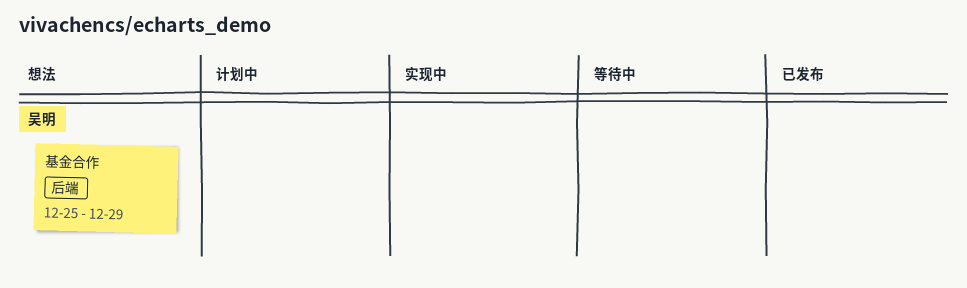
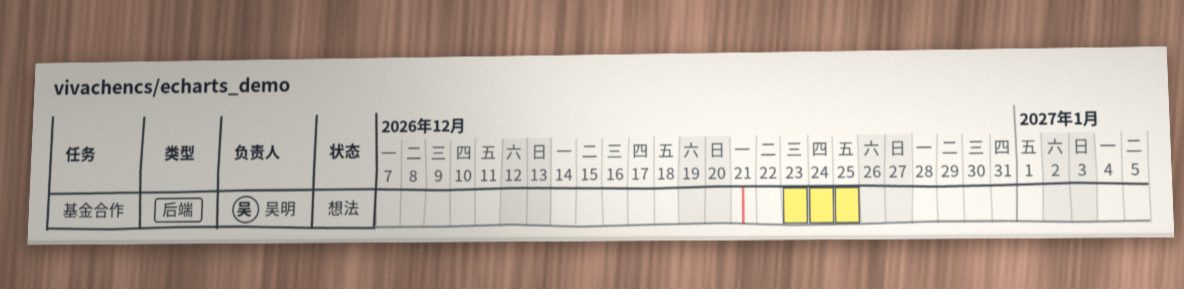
基金合作, start: Dec 25 -> Dec 23
基金合作, due: Dec 29 -> Dec 25

